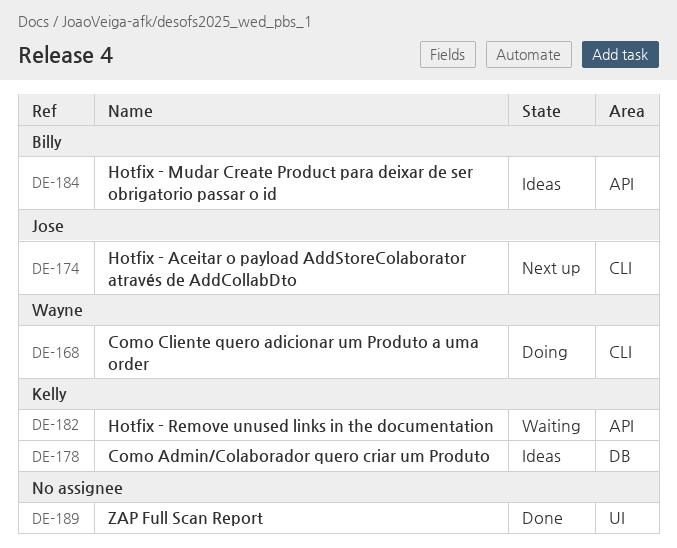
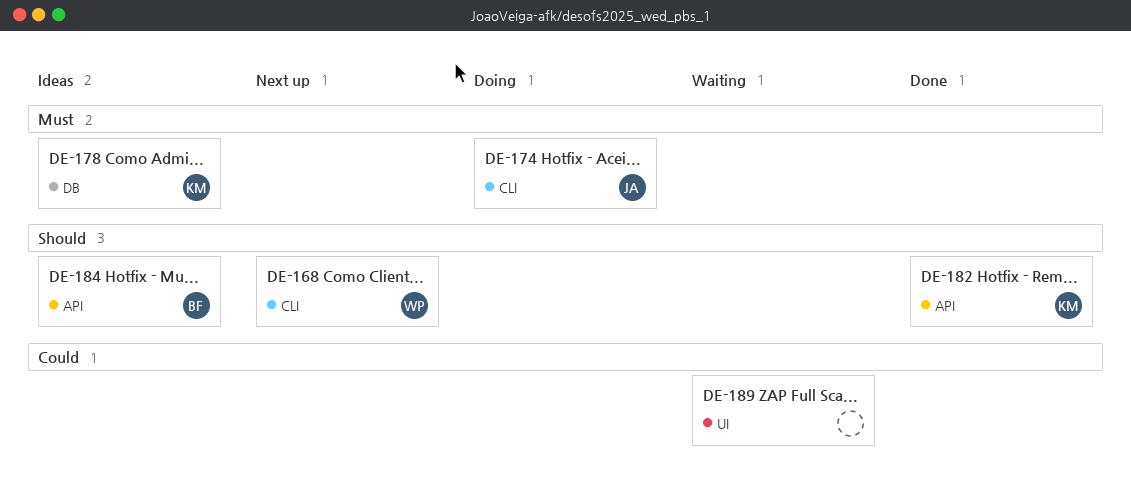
DE-168, status: Doing -> Next up
DE-174, status: Next up -> Doing
DE-182, status: Waiting -> Done
DE-189, status: Done -> Waiting

